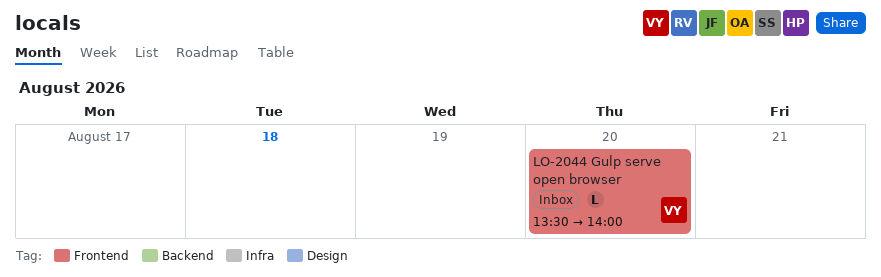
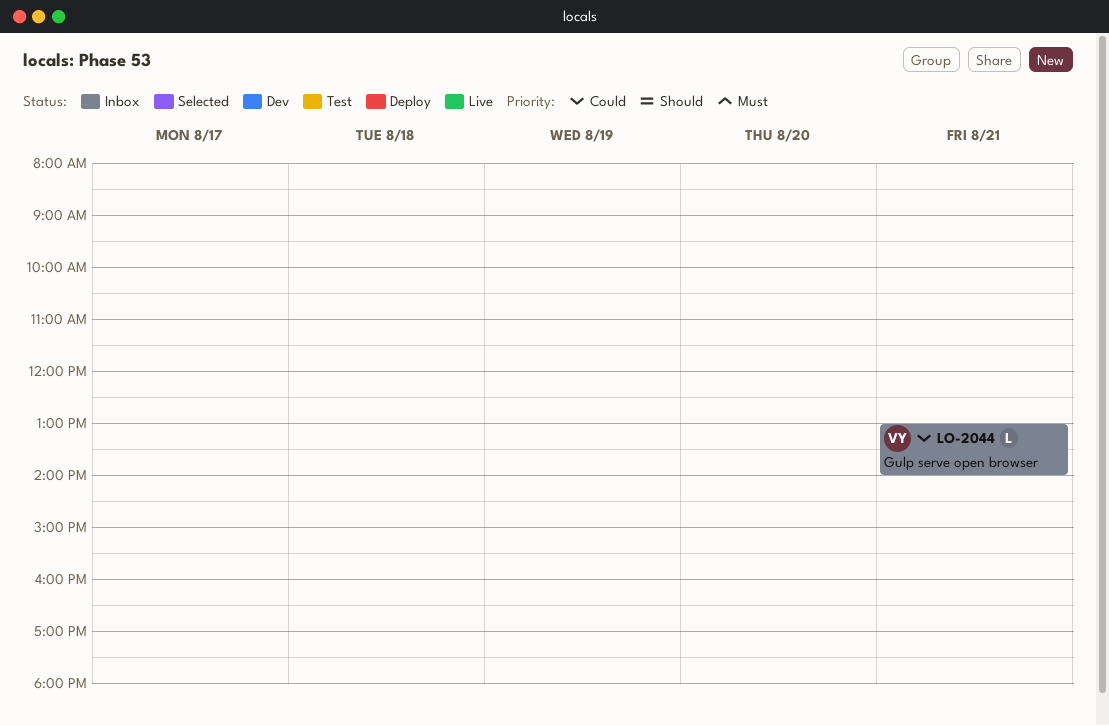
LO-2044, day: Aug 20 -> Aug 21
LO-2044, begins: 13:30 -> 13:00

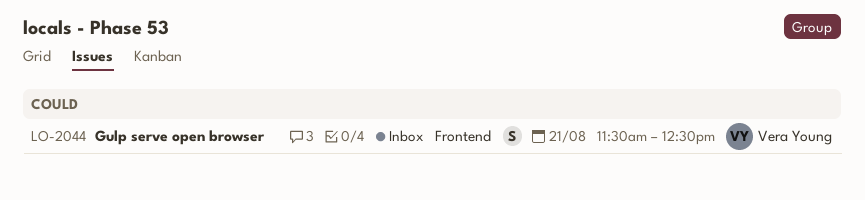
LO-2044, estimate: L -> S
LO-2044, begins: 13:00 -> 11:30
LO-2044, ends: 14:00 -> 12:30

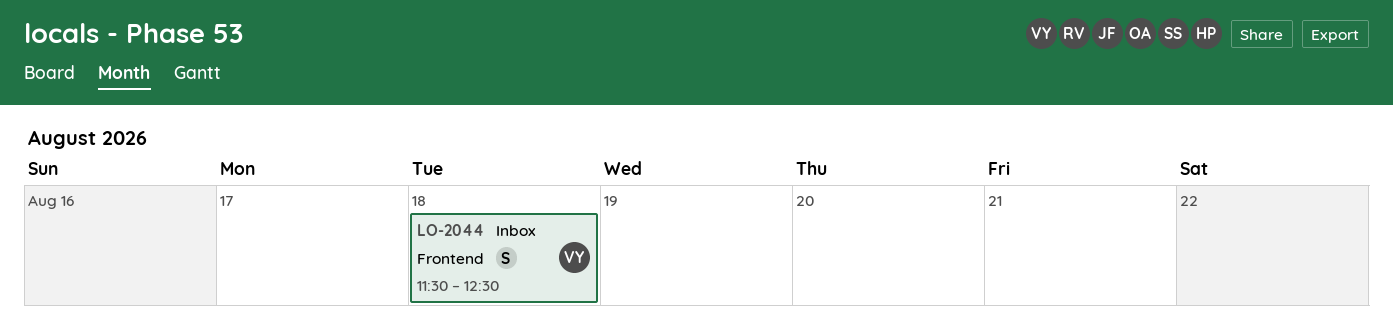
LO-2044, day: Aug 21 -> Aug 18

